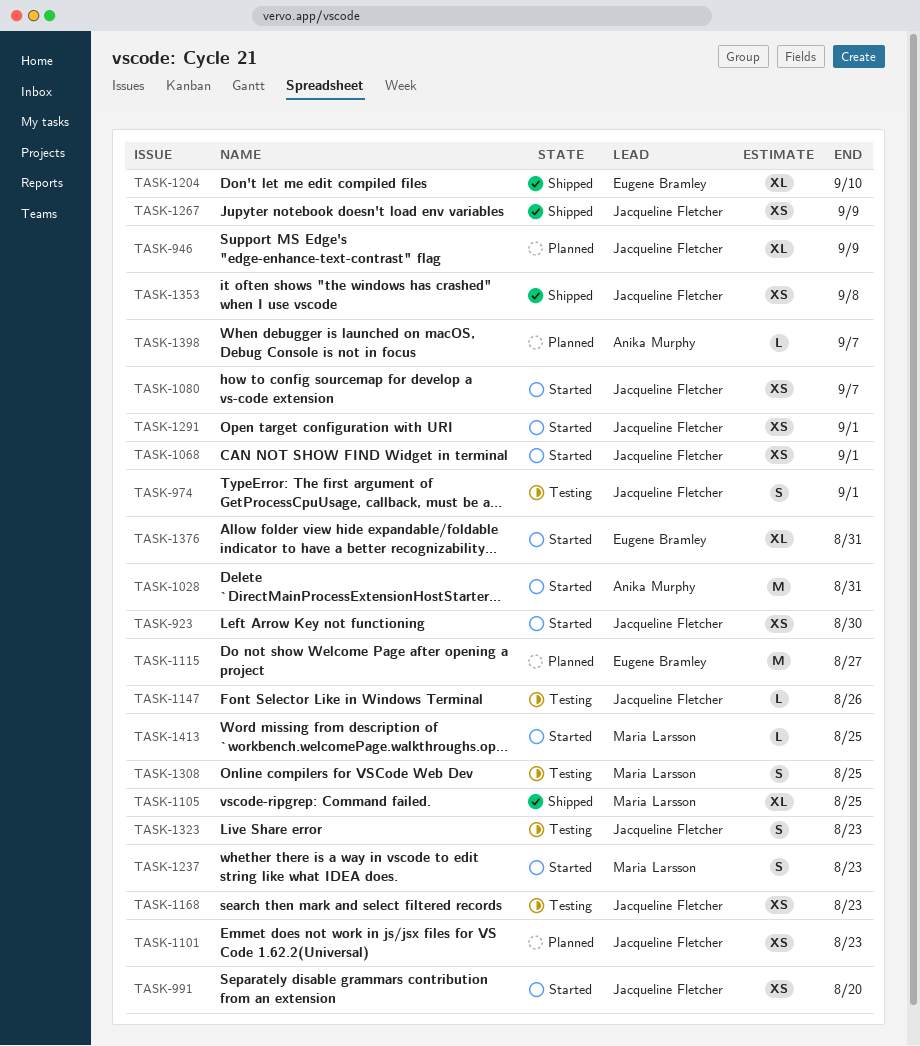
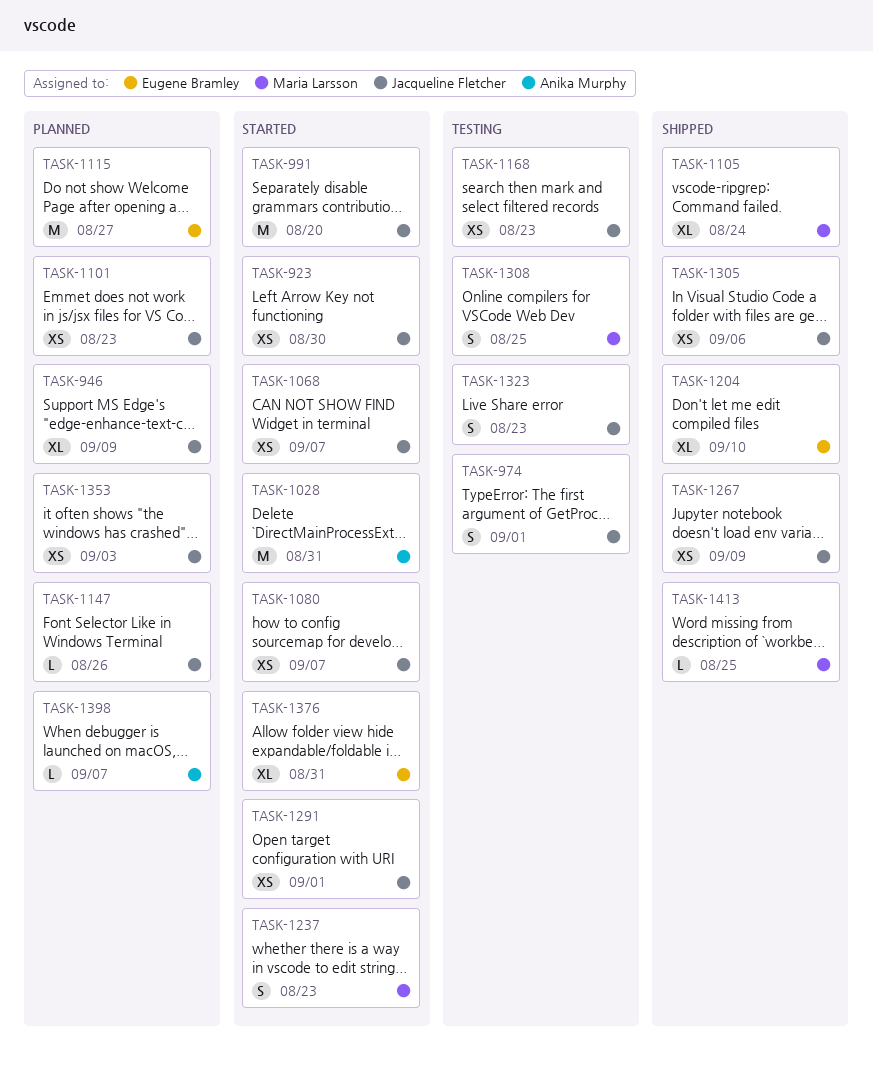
TASK-991, estimate: XS -> M
TASK-1068, due: Sep 1 -> Sep 7
TASK-1105, due: Aug 25 -> Aug 24
TASK-1147, status: Testing -> Planned
TASK-1305: none -> present
TASK-1353, status: Shipped -> Planned
TASK-1353, due: Sep 8 -> Sep 3
TASK-1413, status: Started -> Shipped

